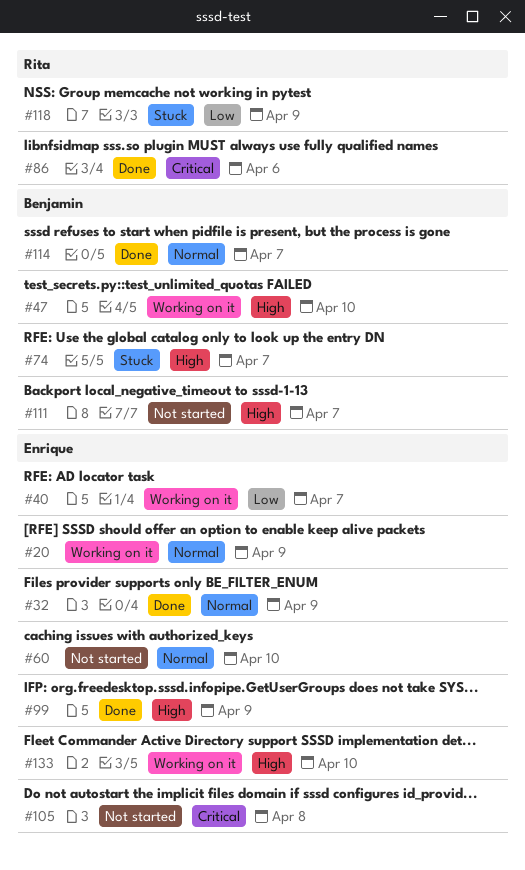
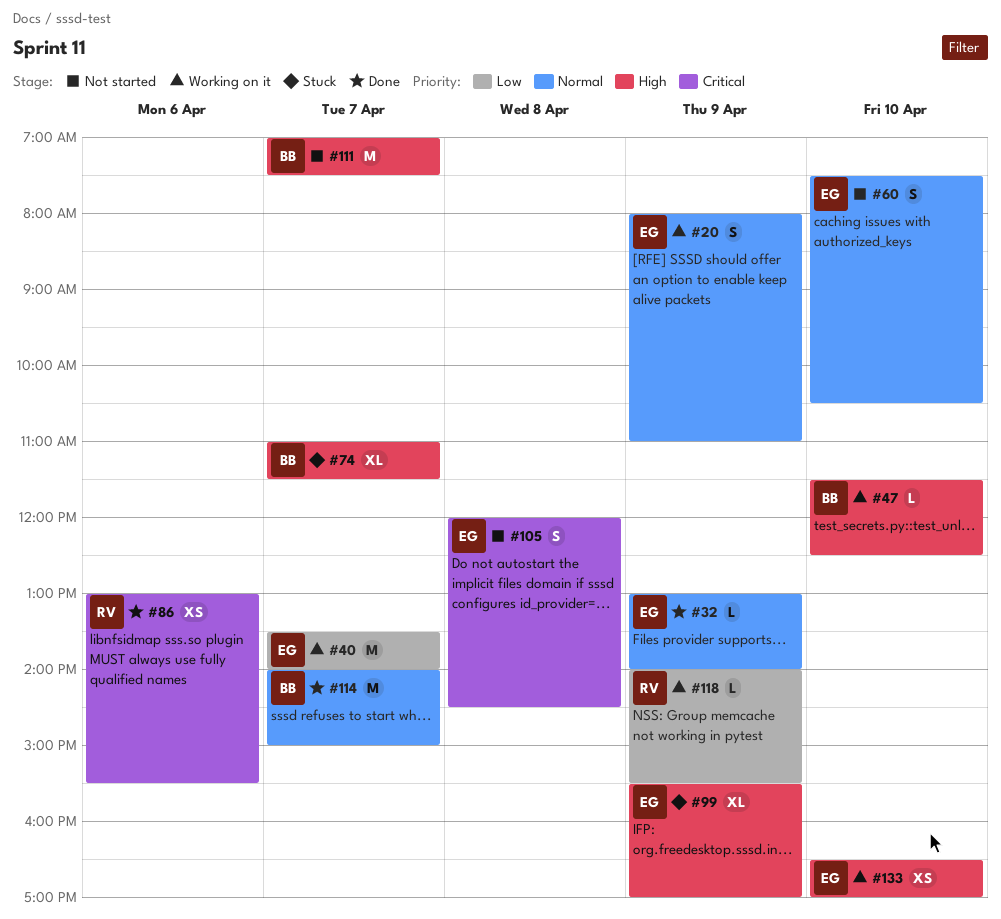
#99, status: Done -> Stuck
#118, status: Stuck -> Working on it

